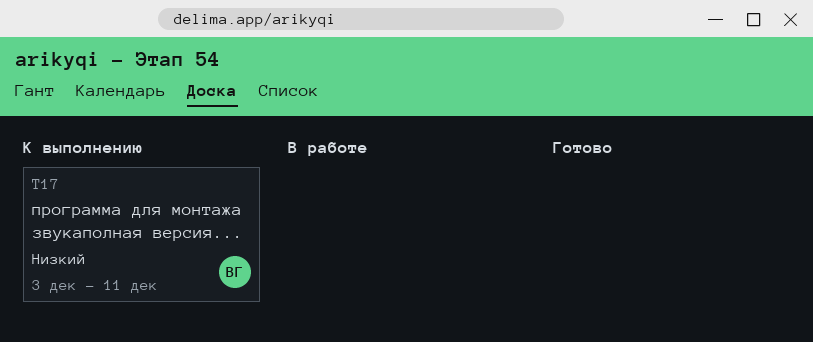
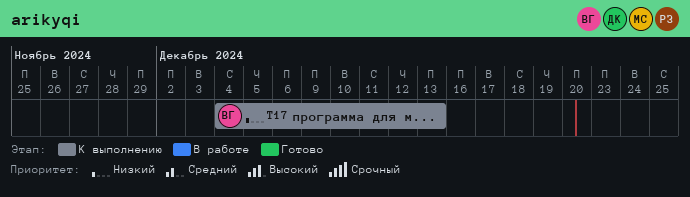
T17, start: Dec 3 -> Dec 4
T17, due: Dec 11 -> Dec 13

